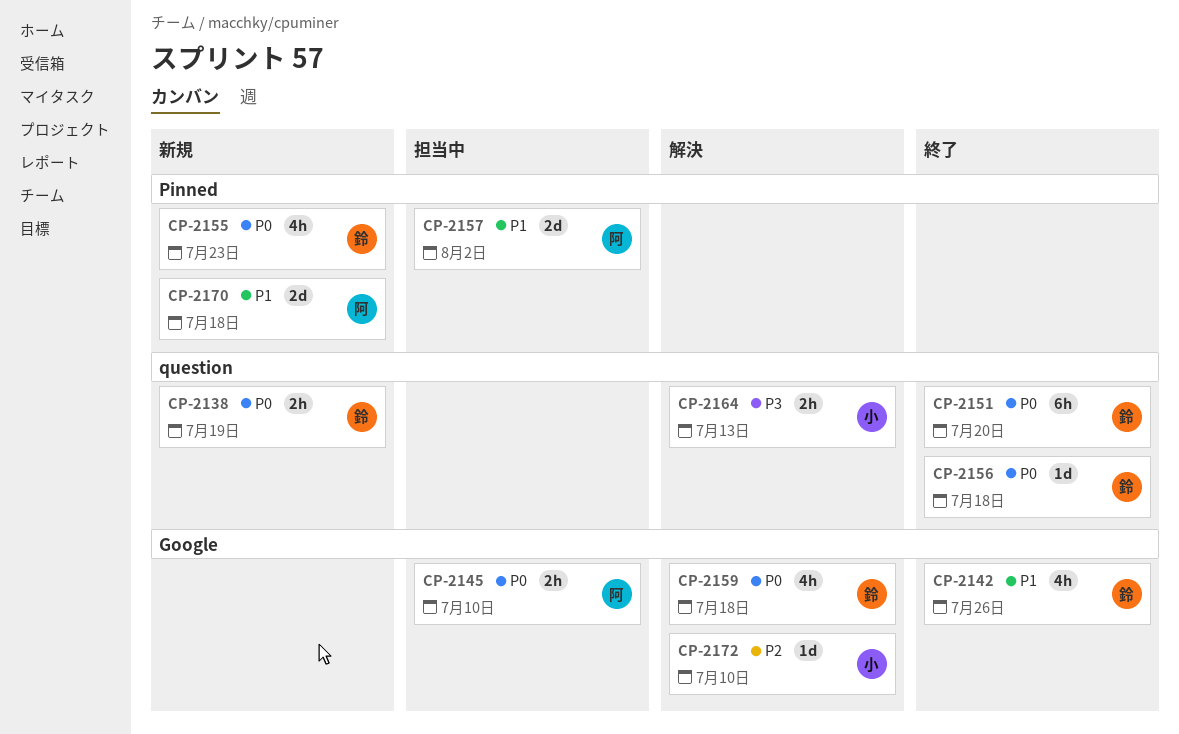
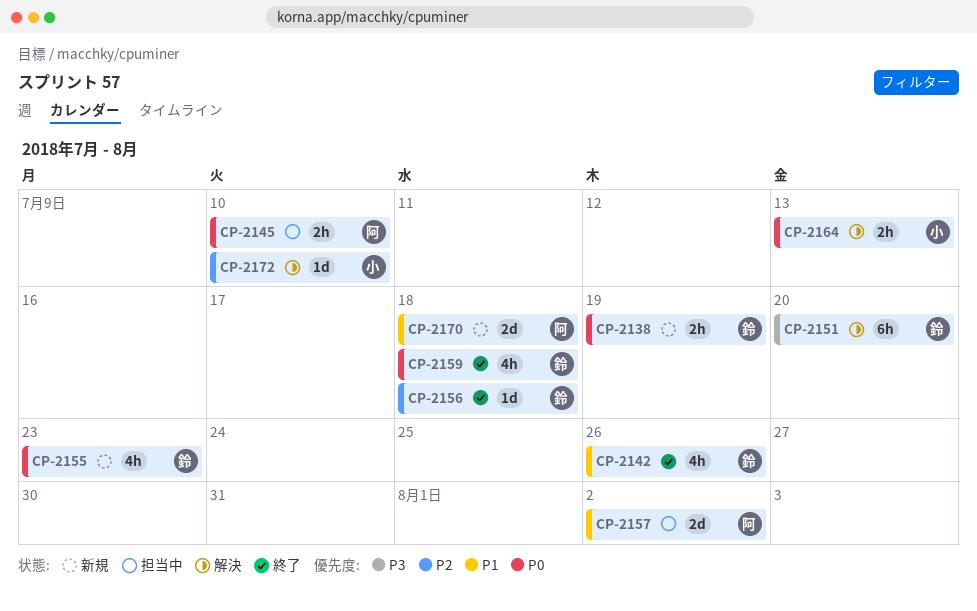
CP-2151, status: 終了 -> 解決
CP-2151, priority: P0 -> P3
CP-2156, priority: P0 -> P2
CP-2159, status: 解決 -> 終了
CP-2164, priority: P3 -> P0

